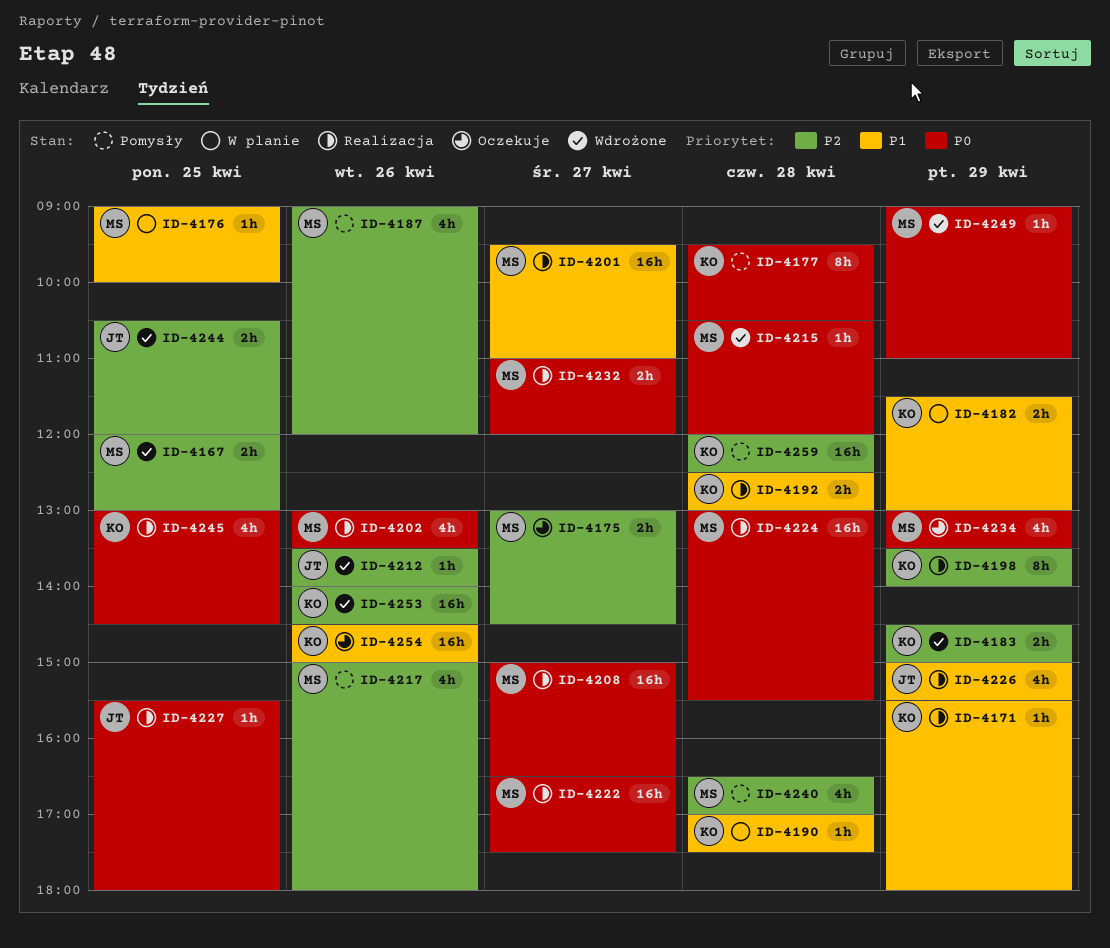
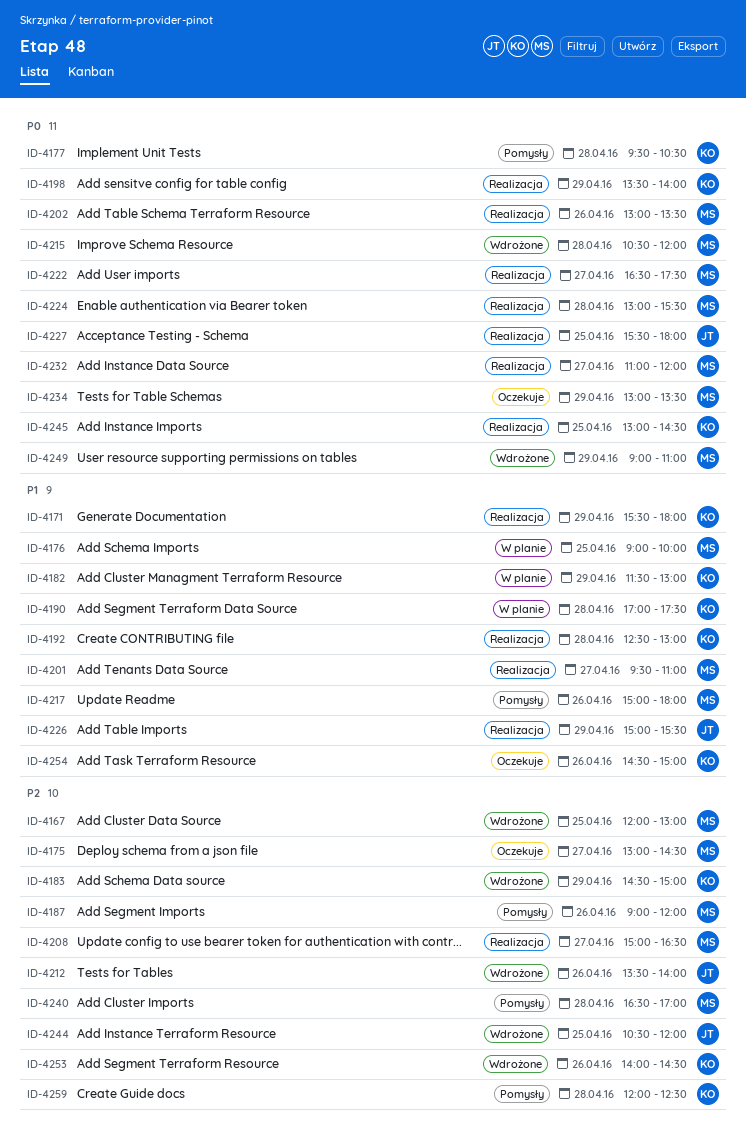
ID-4198, priority: P2 -> P0
ID-4208, priority: P0 -> P2
ID-4217, priority: P2 -> P1

